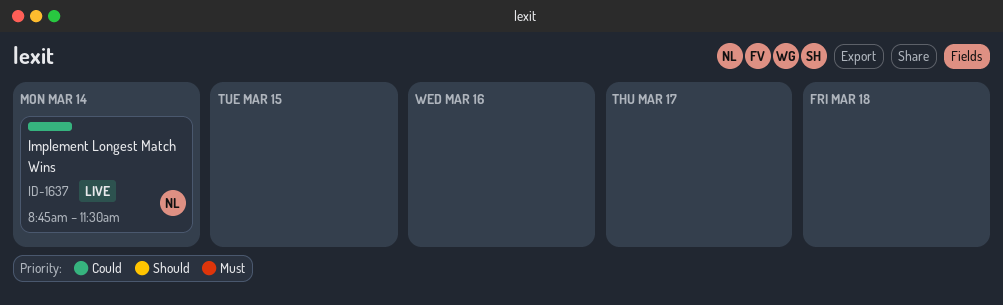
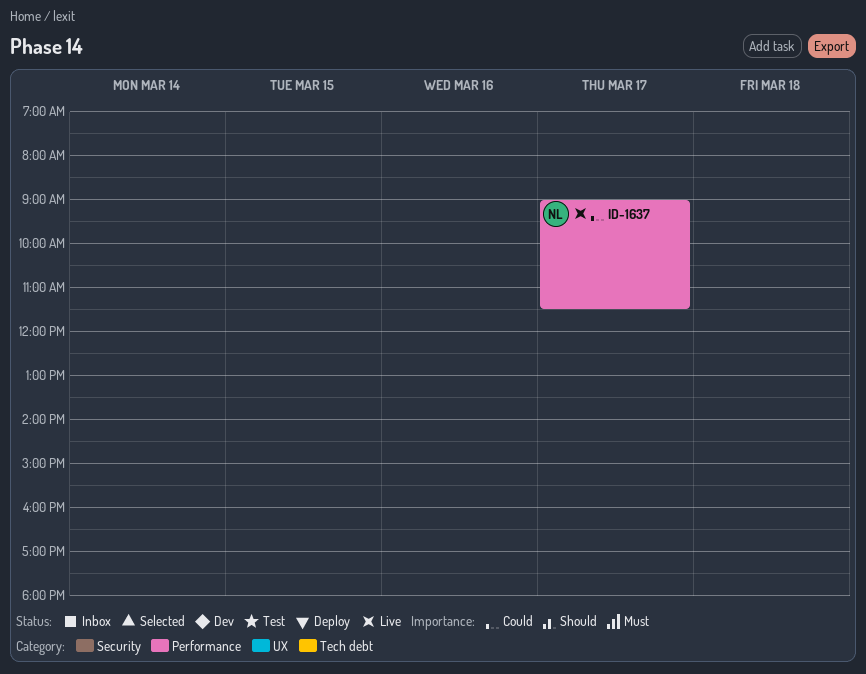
ID-1637, day: Mar 14 -> Mar 17
ID-1637, begins: 08:45 -> 09:00

